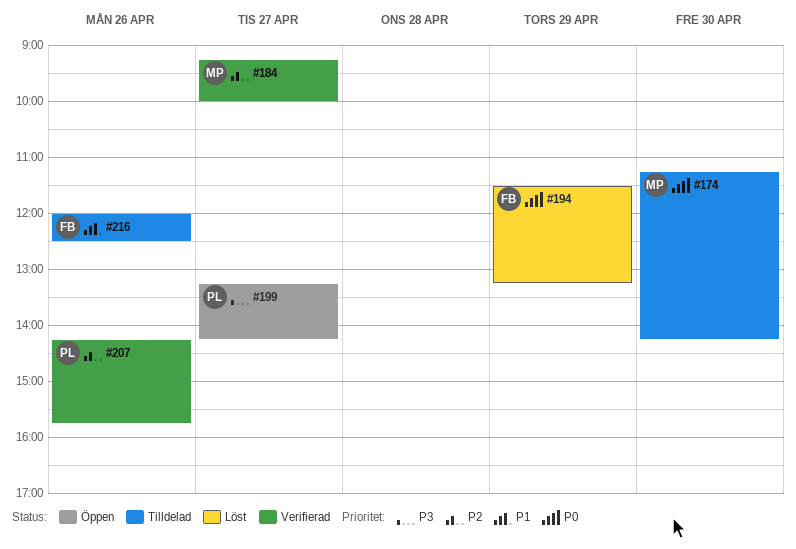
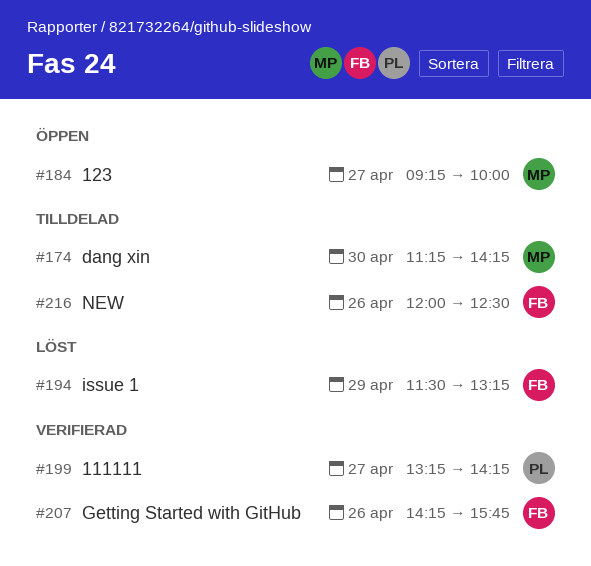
#184, status: Verifierad -> Öppen
#199, status: Öppen -> Verifierad
#207, owner: PL -> FB

